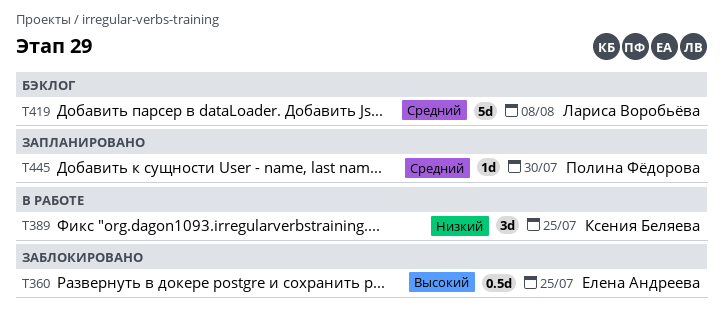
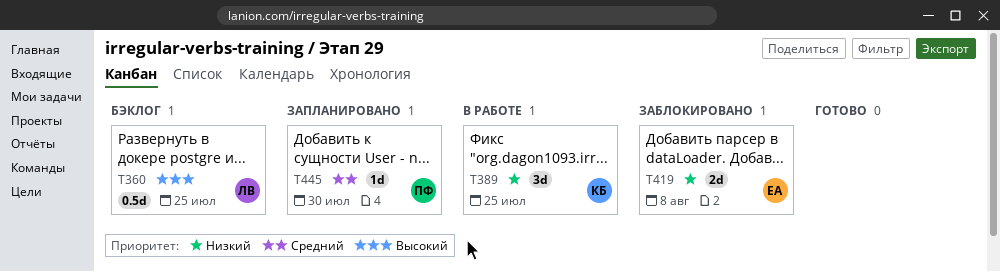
T360, status: Заблокировано -> Бэклог
T360, owner: Елена Андреева -> Лариса Воробьёва
T419, status: Бэклог -> Заблокировано
T419, owner: Лариса Воробьёва -> Елена Андреева
T419, priority: Средний -> Низкий
T419, estimate: 5d -> 2d

